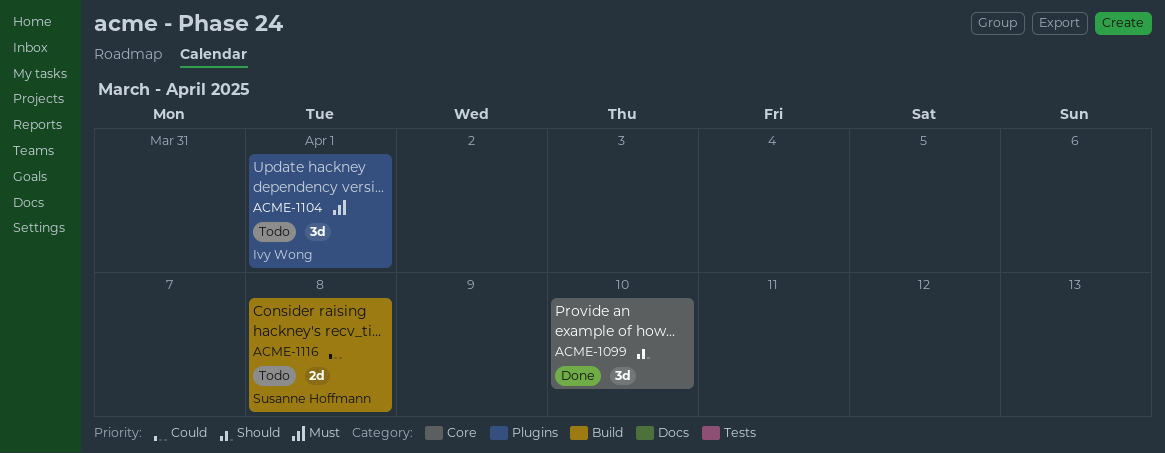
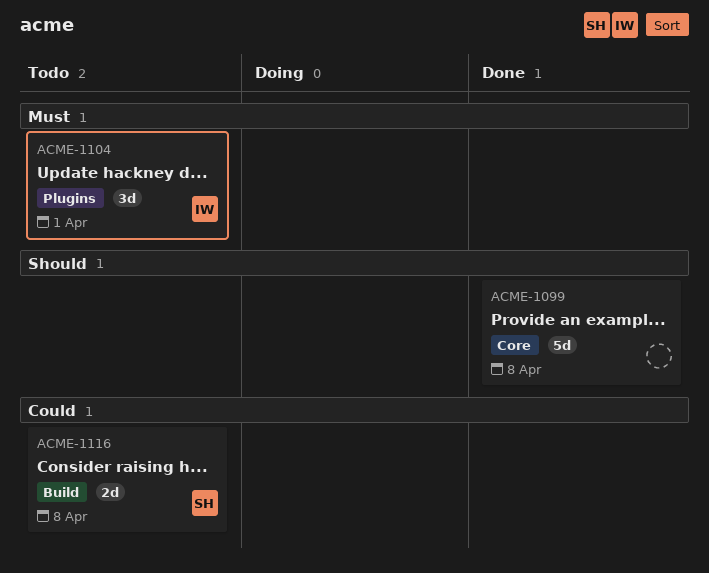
ACME-1099, estimate: 3d -> 5d
ACME-1099, due: Apr 10 -> Apr 8

